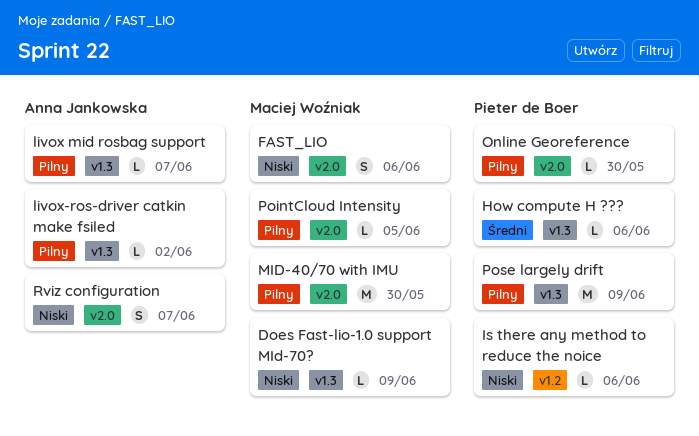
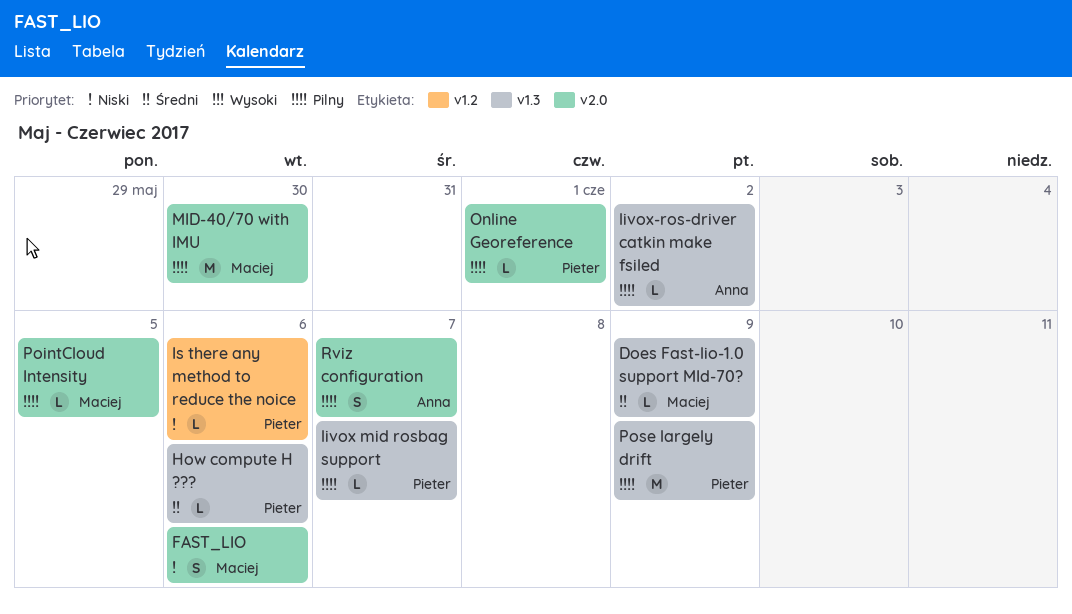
Does Fast-lio-1.0 support MId-70?, priority: Niski -> Średni
livox mid rosbag support, owner: Anna Jankowska -> Pieter de Boer
Online Georeference, due: May 30 -> Jun 1
Rviz configuration, priority: Niski -> Pilny

